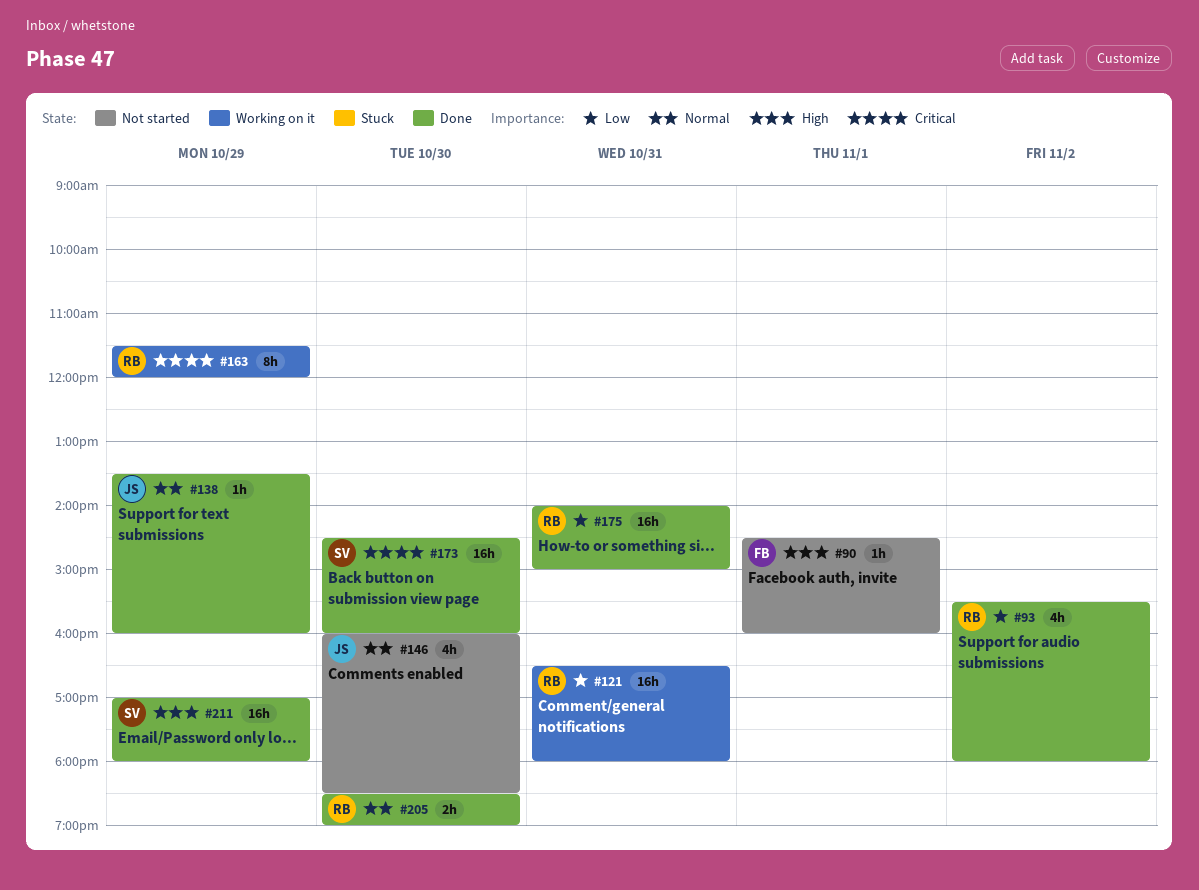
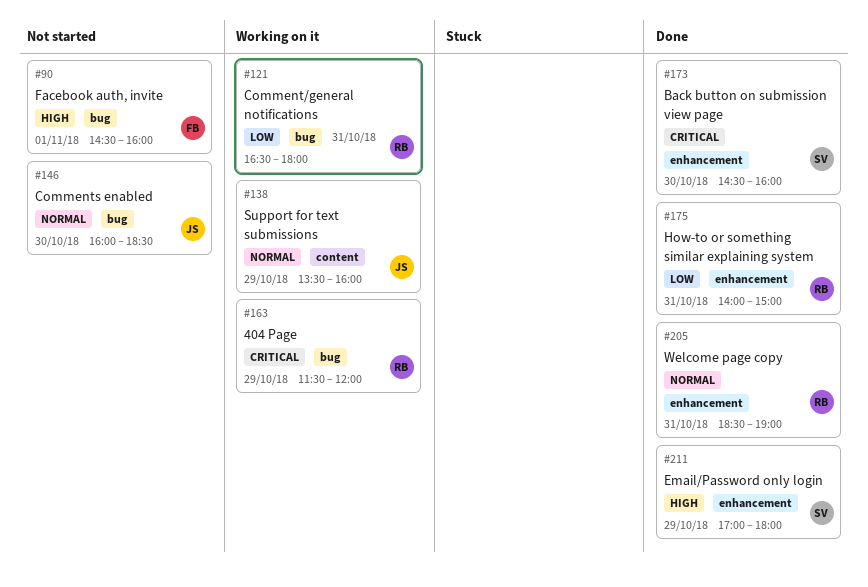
#93: present -> none
#138, status: Done -> Working on it
#205, day: Oct 30 -> Oct 31

